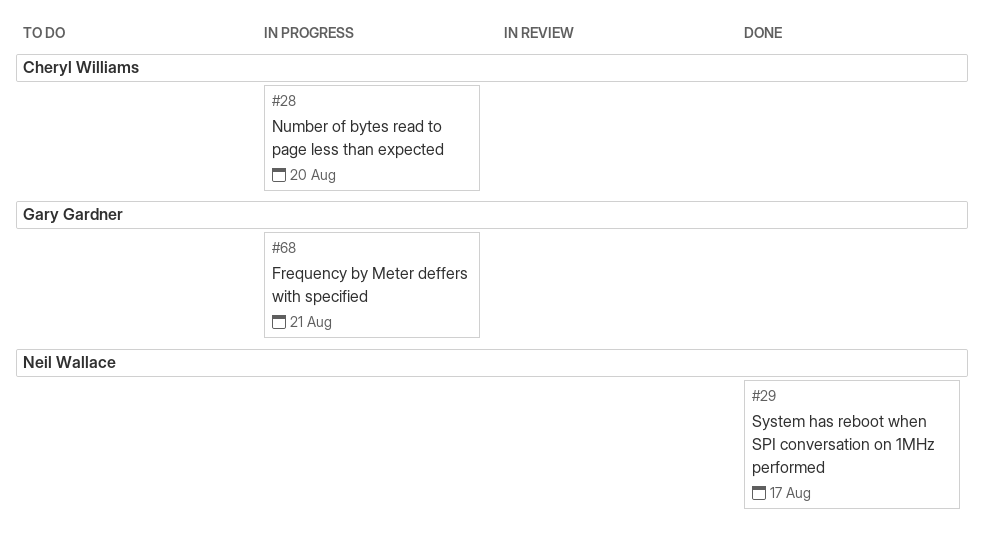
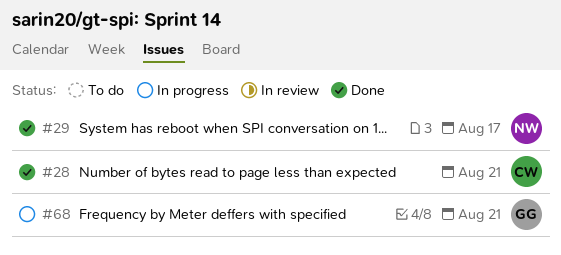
#28, status: In progress -> Done
#28, due: Aug 20 -> Aug 21

